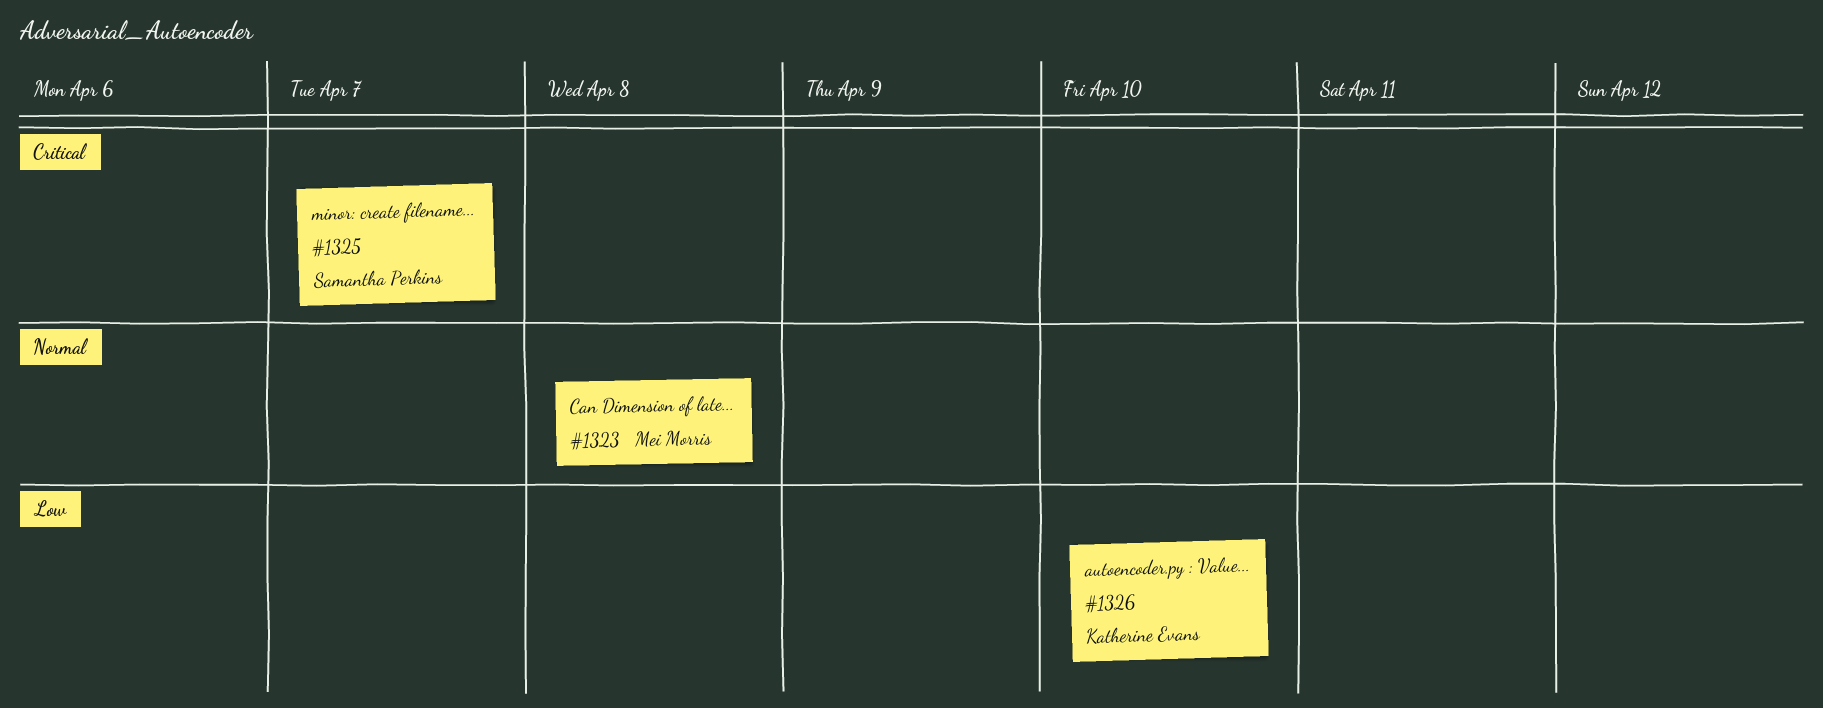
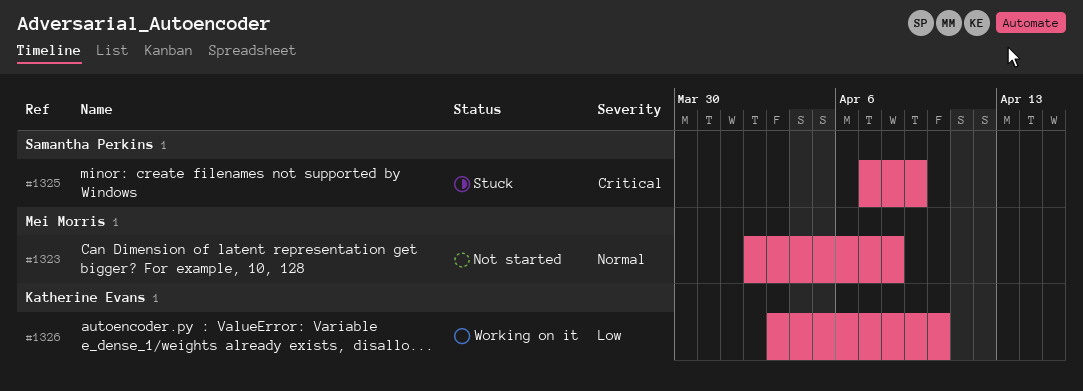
#1325, due: Apr 7 -> Apr 9

